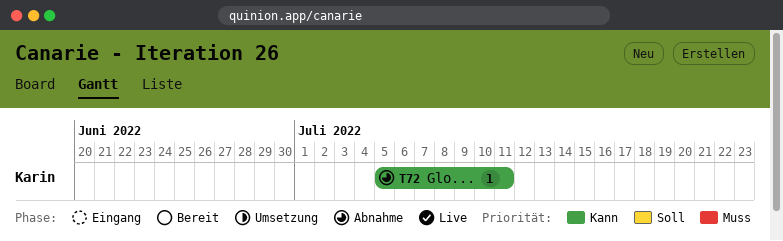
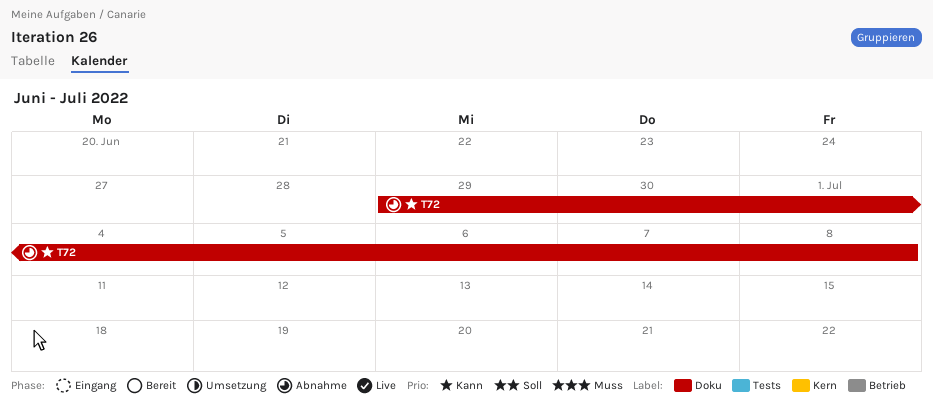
T72, start: Jul 5 -> Jun 29
T72, due: Jul 11 -> Jul 8

